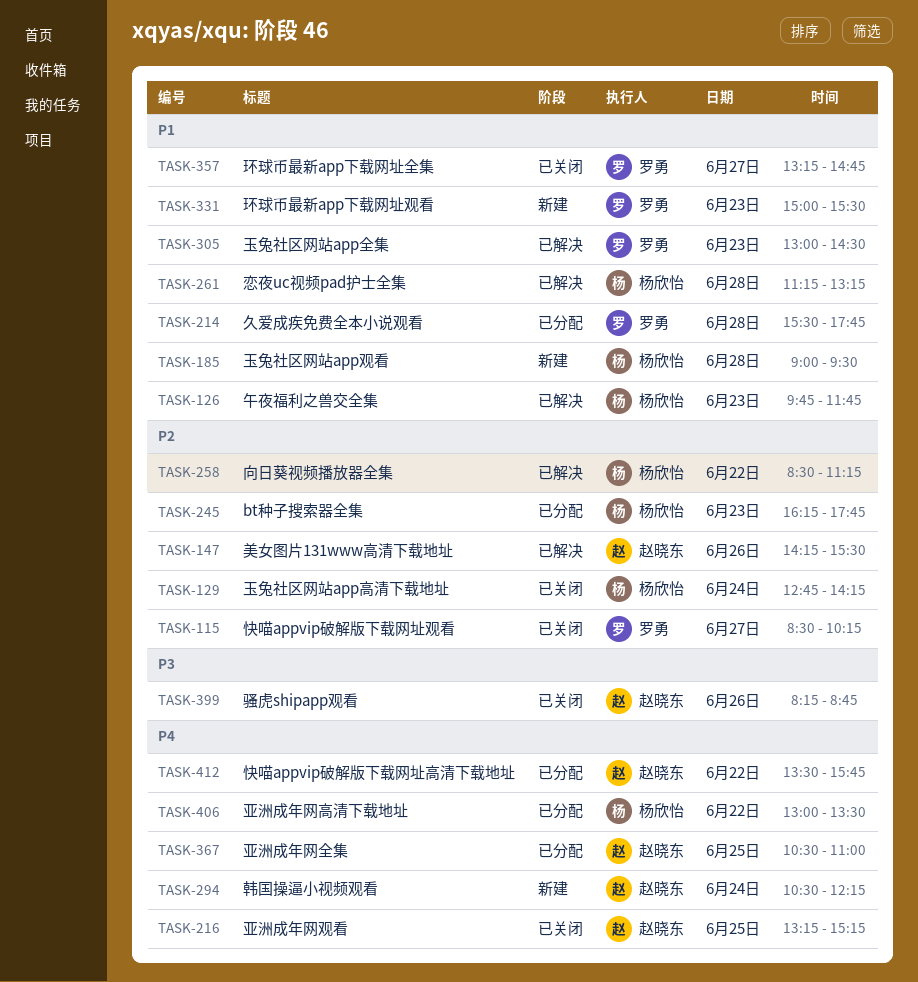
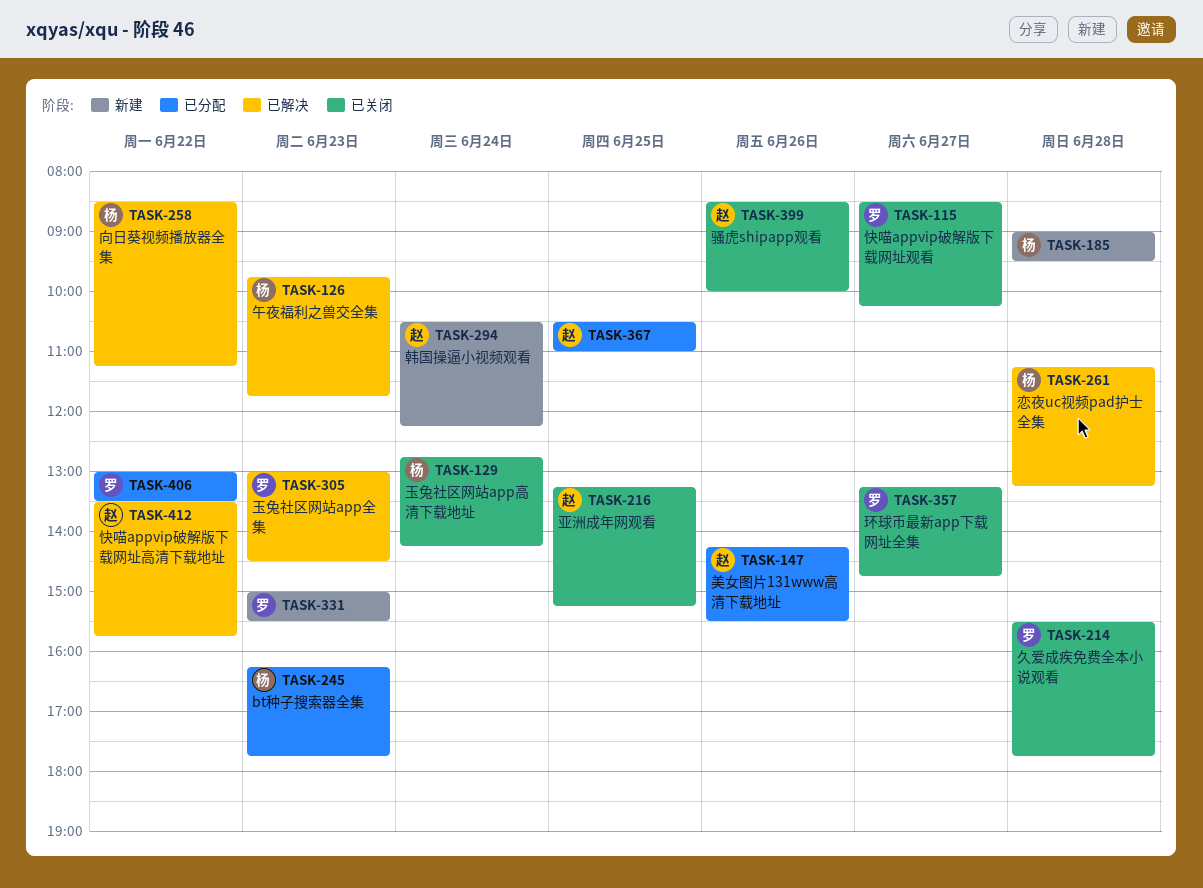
TASK-147, status: 已解决 -> 已分配
TASK-214, status: 已分配 -> 已关闭
TASK-399, begins: 08:15 -> 08:30
TASK-399, ends: 08:45 -> 10:00
TASK-406, owner: 杨欣怡 -> 罗勇
TASK-412, status: 已分配 -> 已解决

